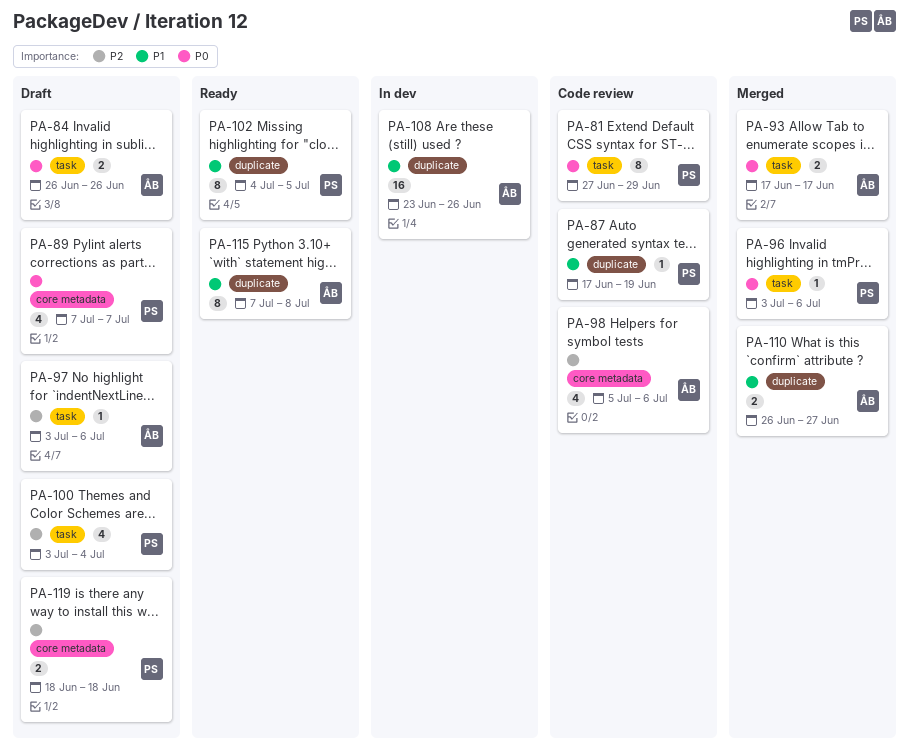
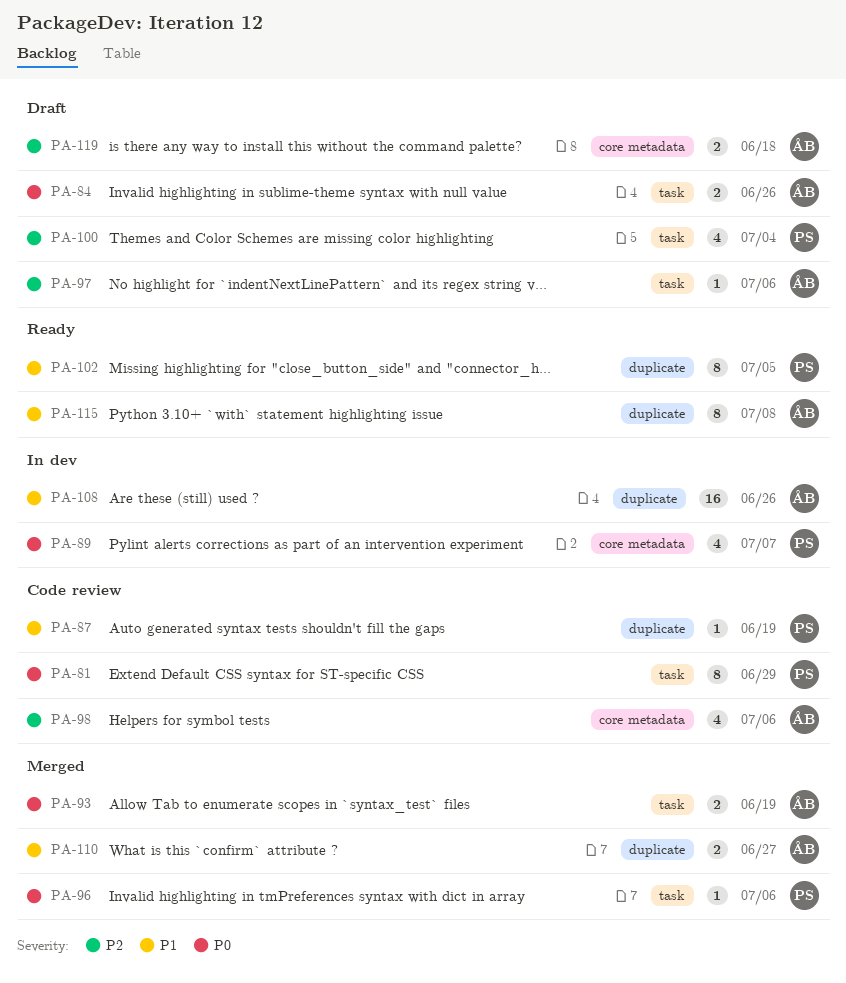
PA-89, status: Draft -> In dev
PA-93, due: Jun 17 -> Jun 19
PA-119, owner: PS -> ÅB

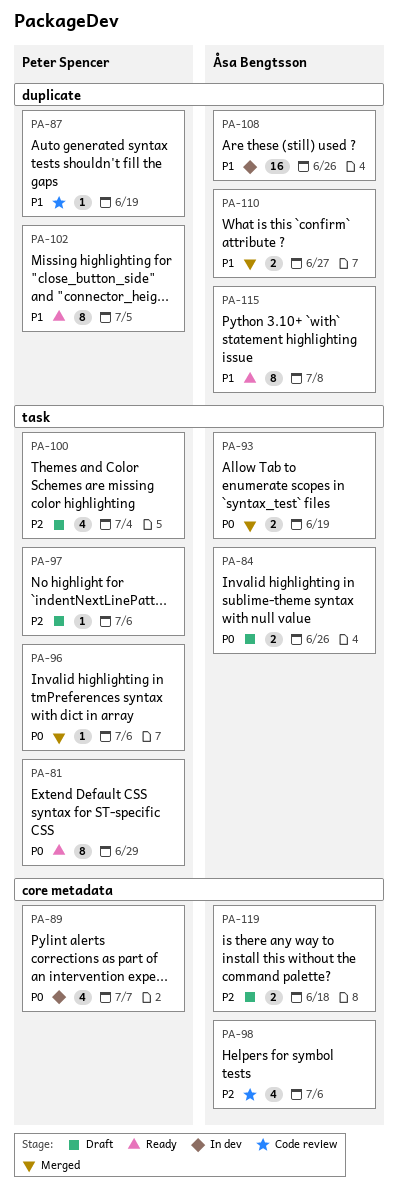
PA-81, status: Code review -> Ready
PA-97, owner: Åsa Bengtsson -> Peter Spencer

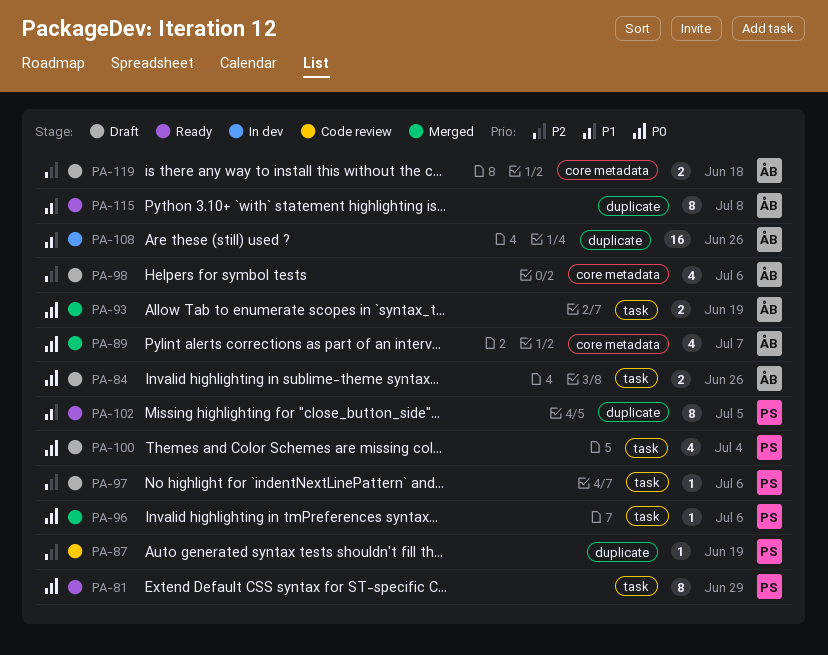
PA-87, priority: P1 -> P2
PA-89, status: In dev -> Merged
PA-89, owner: Peter Spencer -> Åsa Bengtsson
PA-98, status: Code review -> Draft
PA-100, priority: P2 -> P0
PA-110: present -> none

